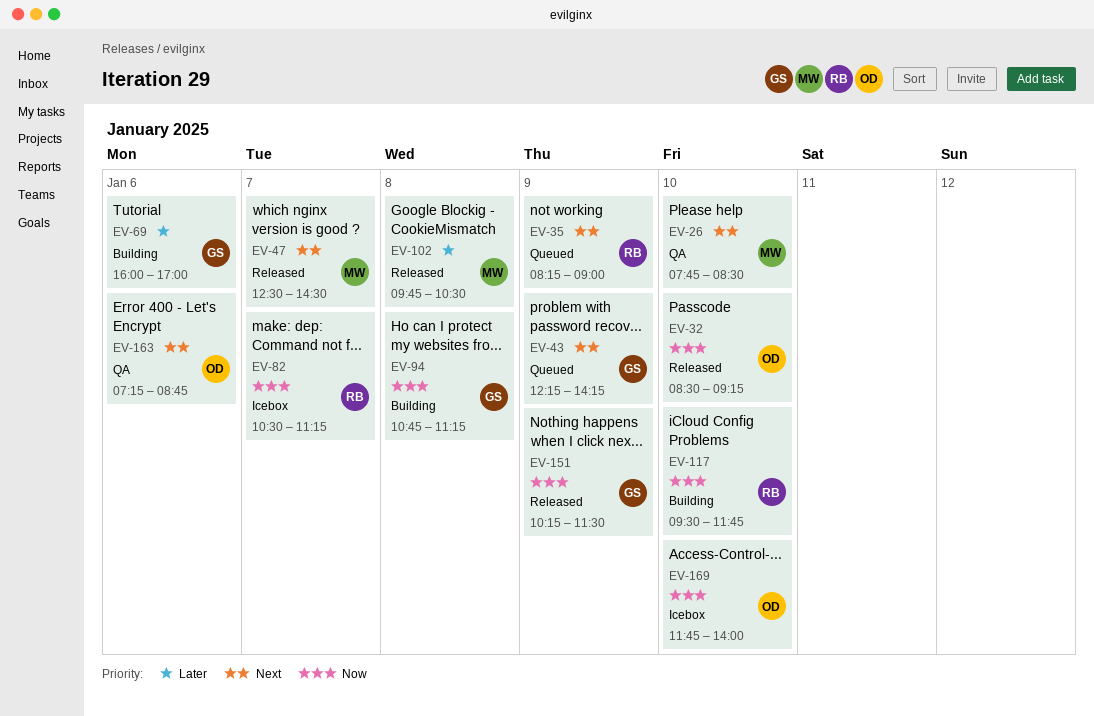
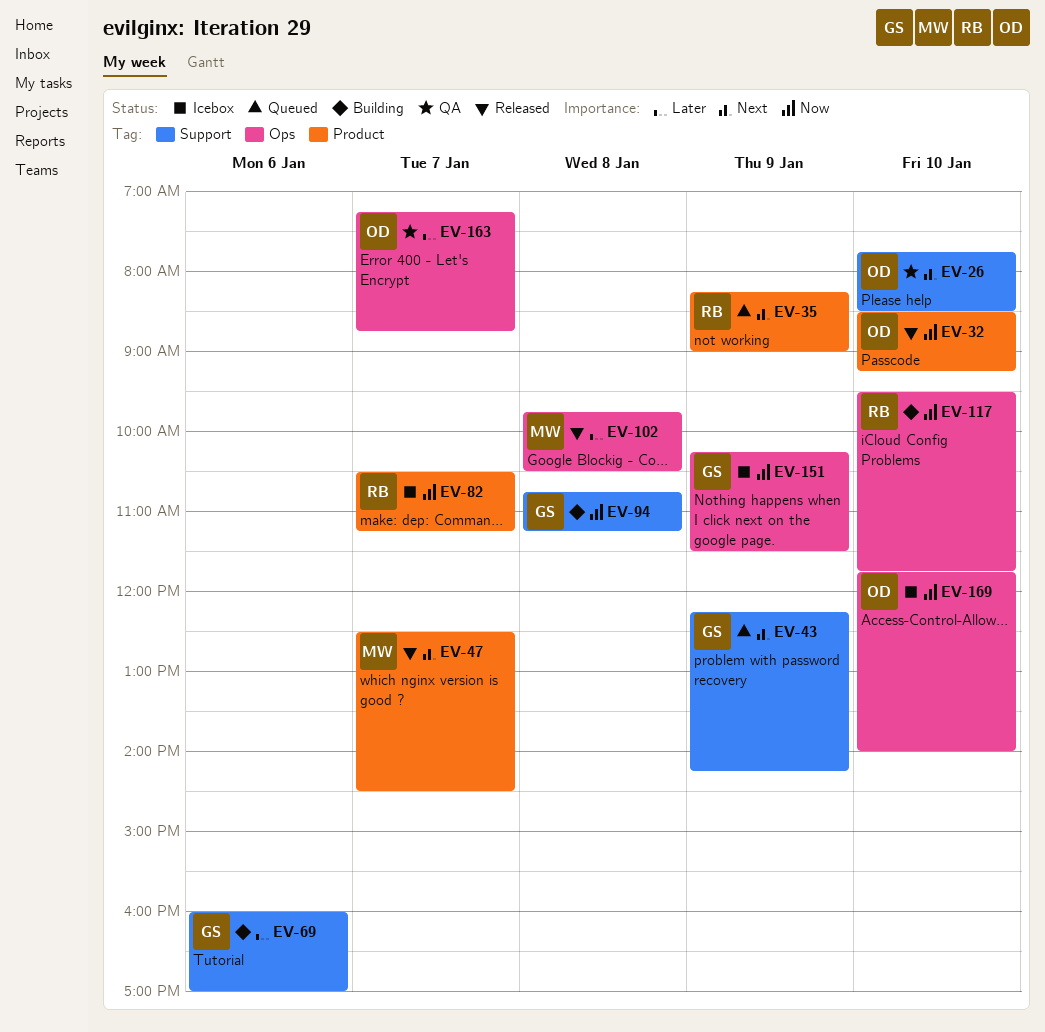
EV-26, owner: MW -> OD
EV-151, status: Released -> Icebox
EV-163, priority: Next -> Later
EV-163, day: Jan 6 -> Jan 7

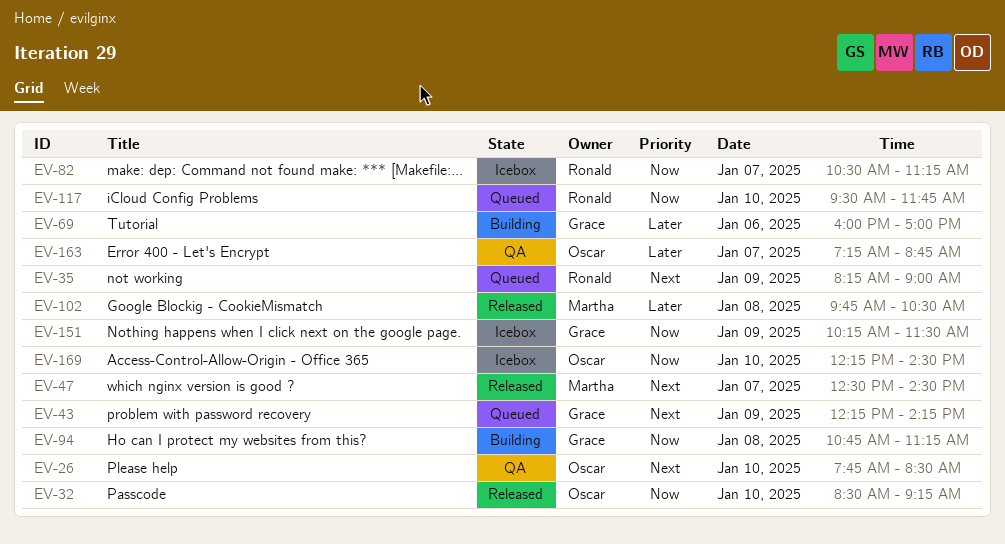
EV-117, status: Building -> Queued
EV-169, begins: 11:45 -> 12:15
EV-169, ends: 14:00 -> 14:30

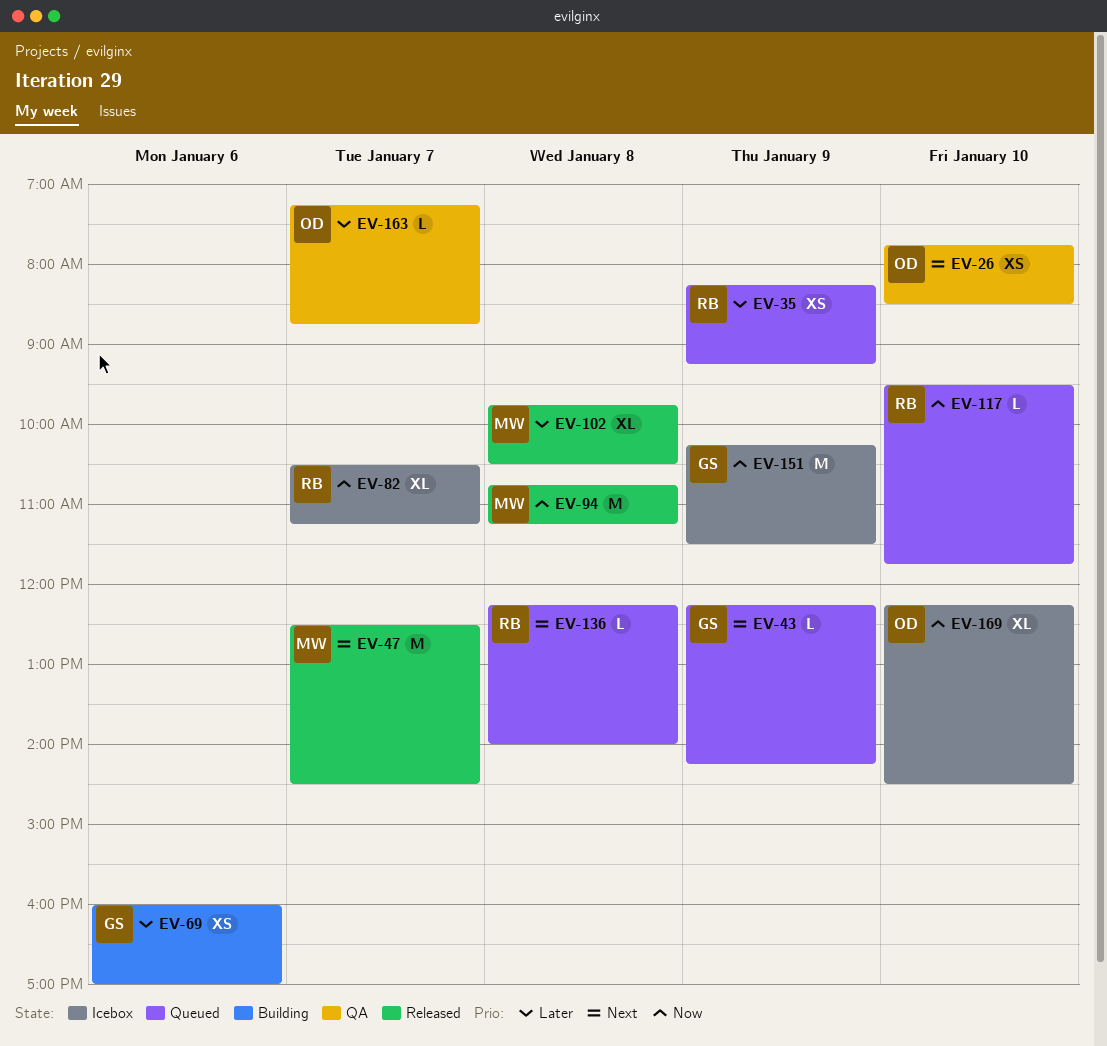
EV-32: present -> none
EV-35, priority: Next -> Later
EV-35, ends: 09:00 -> 09:15
EV-94, status: Building -> Released
EV-94, owner: Grace -> Martha
EV-136: none -> present

